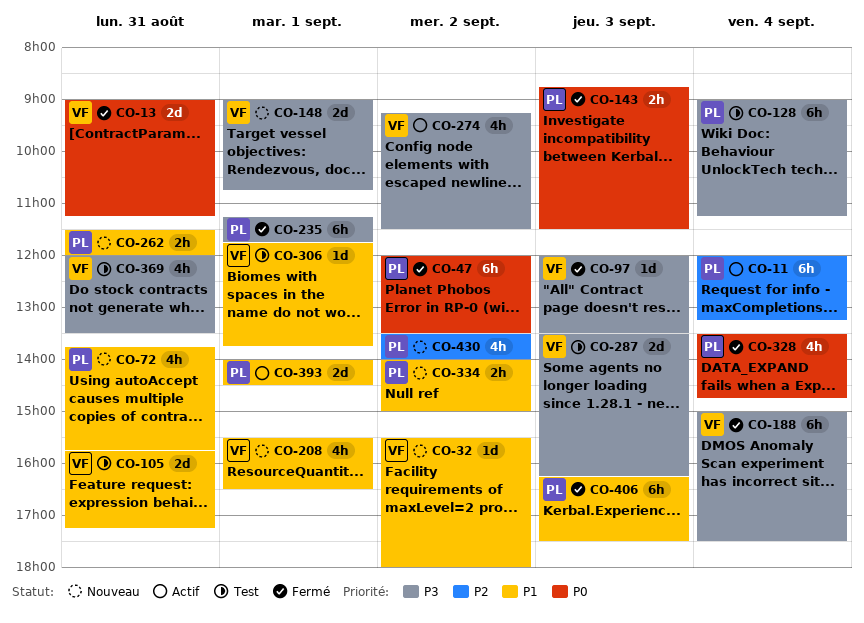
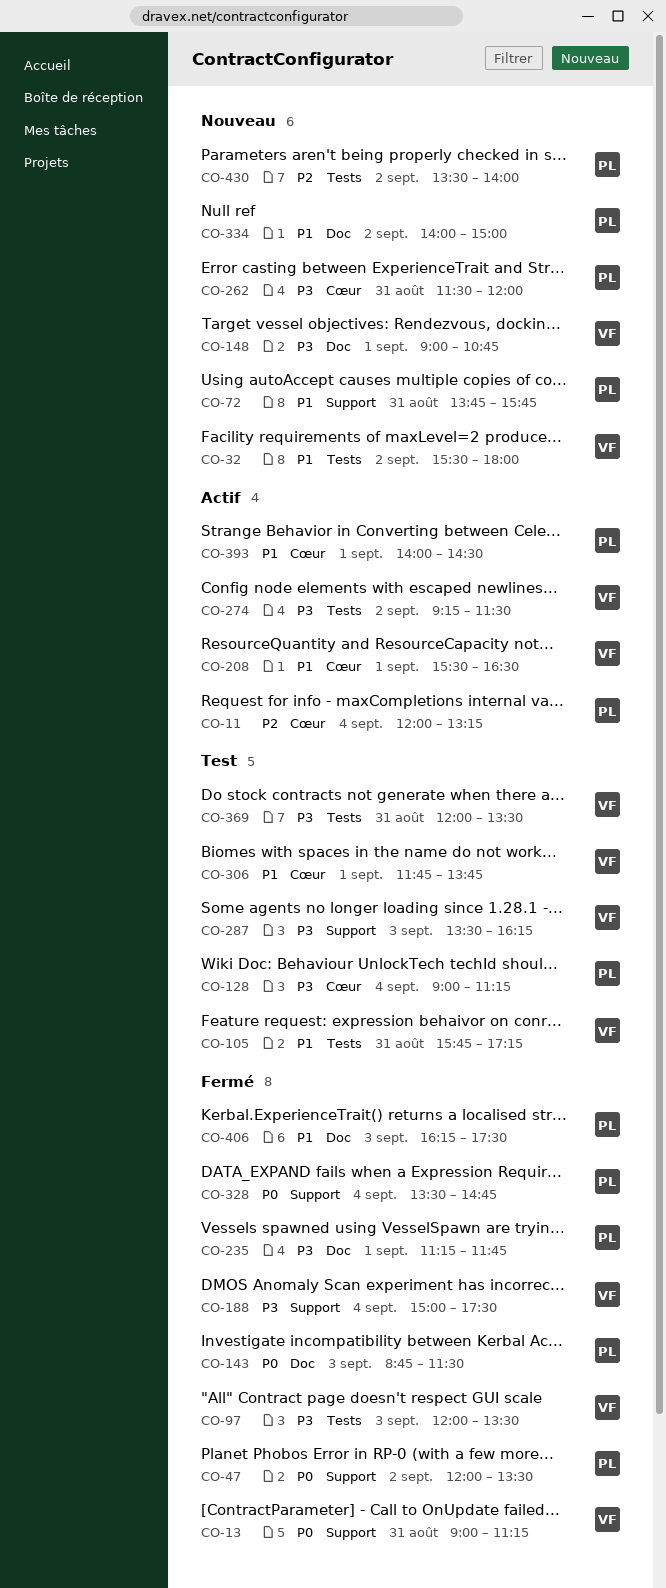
CO-208, status: Nouveau -> Actif
CO-262, priority: P1 -> P3

